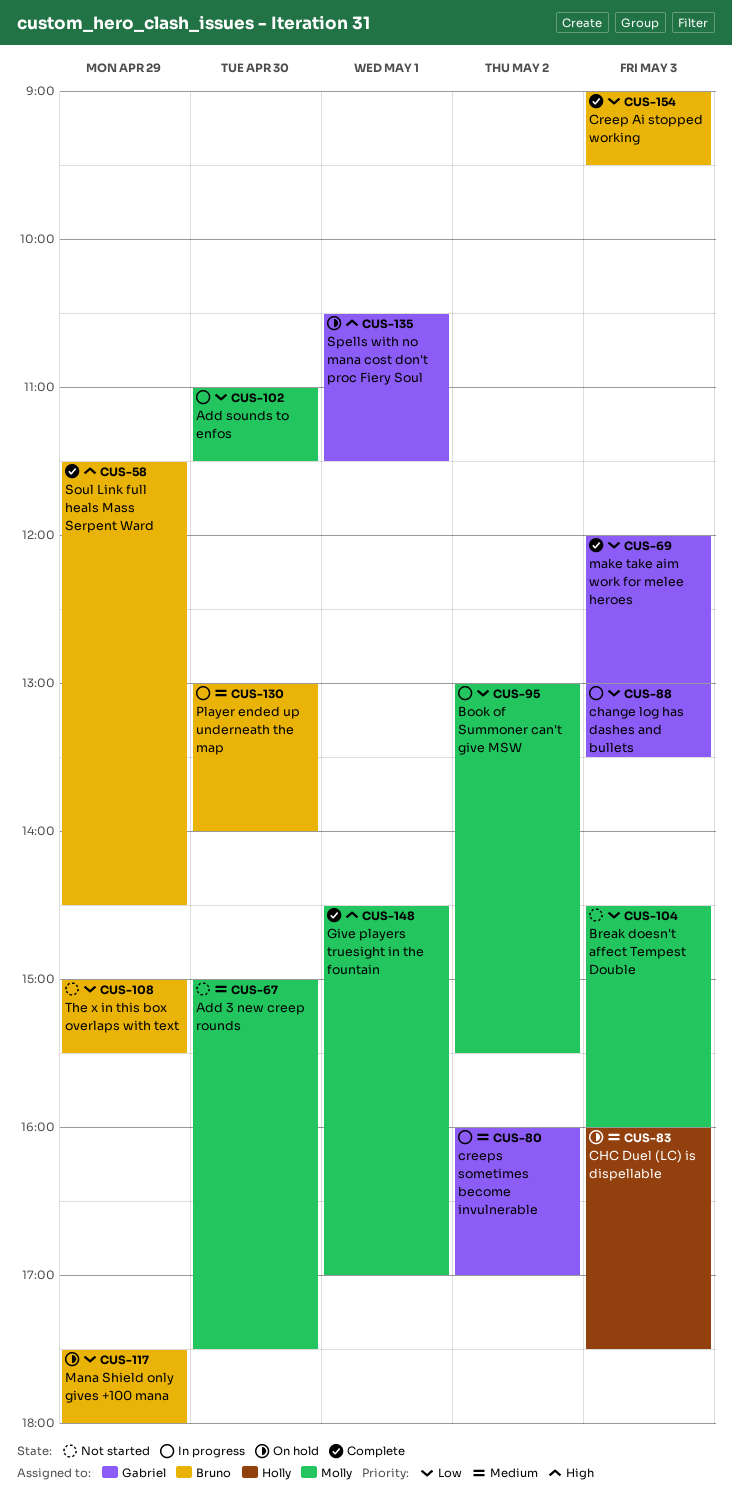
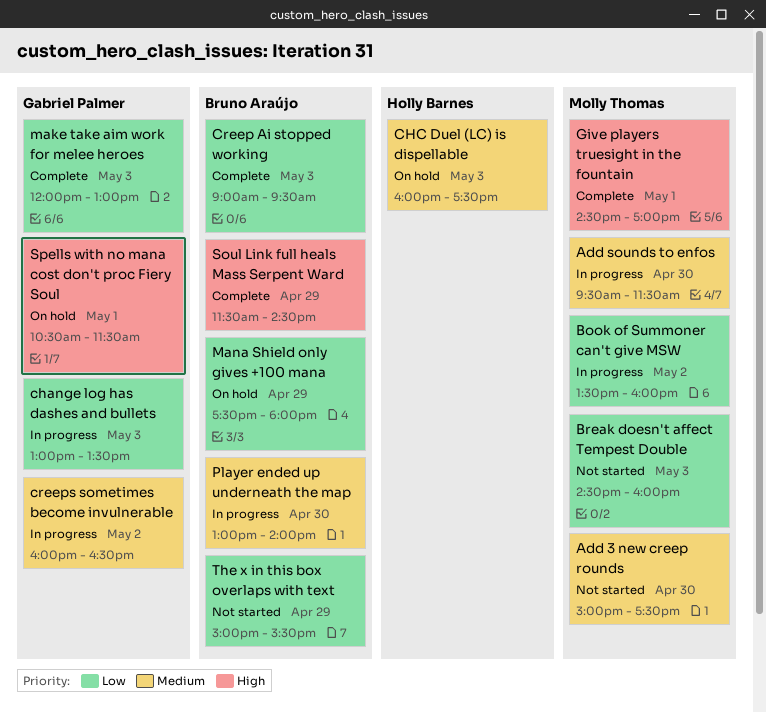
Add sounds to enfos, priority: Low -> Medium
Add sounds to enfos, begins: 11:00 -> 09:30
Book of Summoner can't give MSW, begins: 13:00 -> 13:30
Book of Summoner can't give MSW, ends: 15:30 -> 16:00
creeps sometimes become invulnerable, ends: 17:00 -> 16:30

